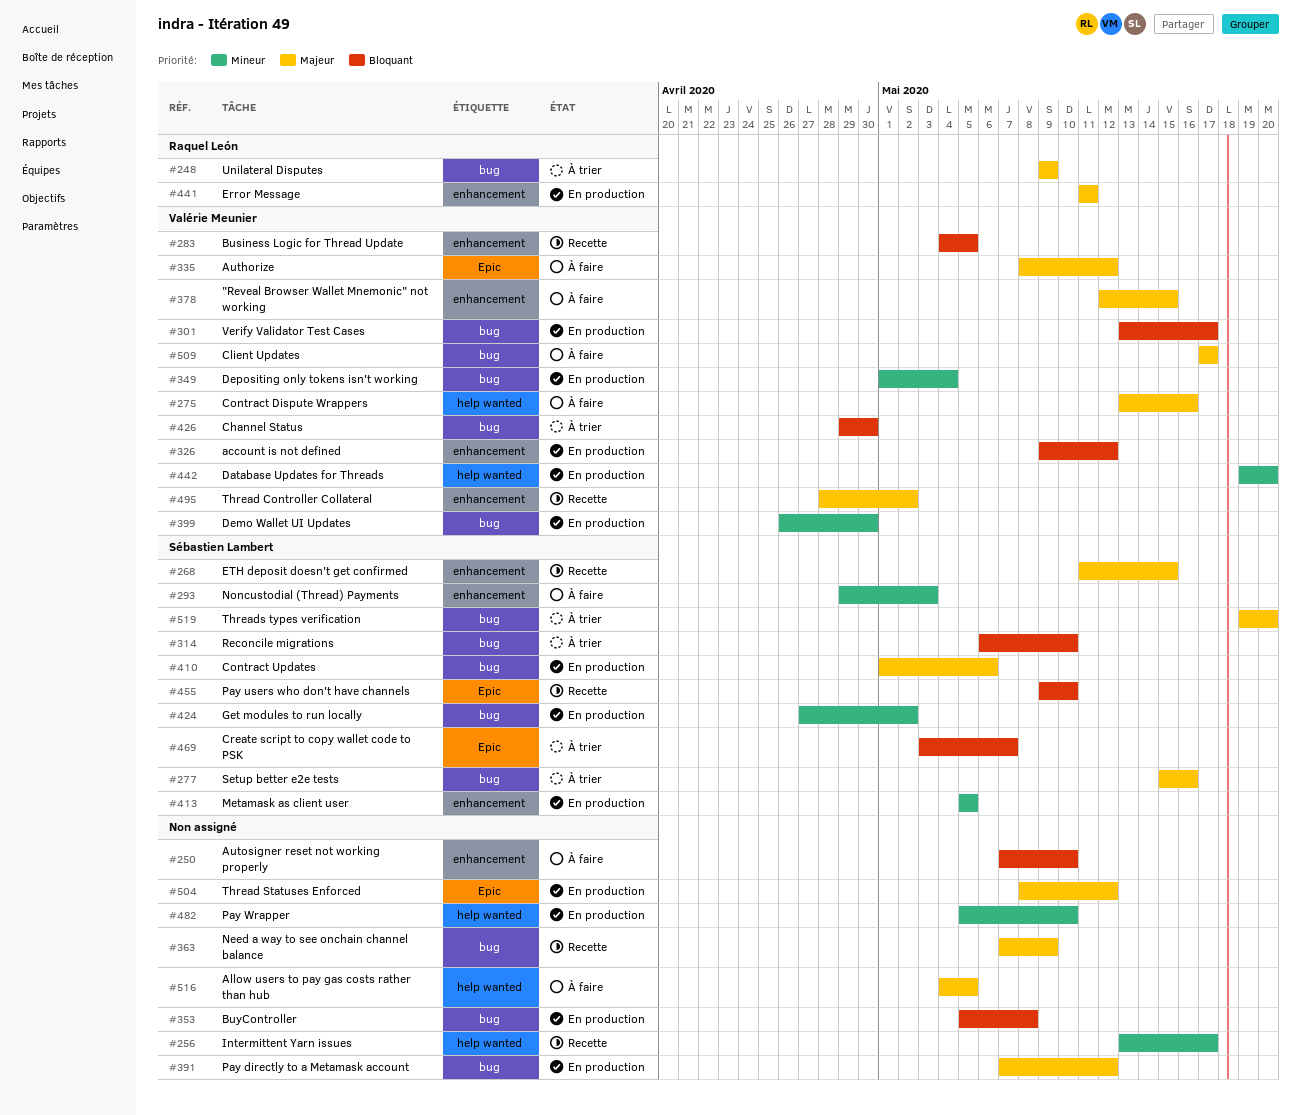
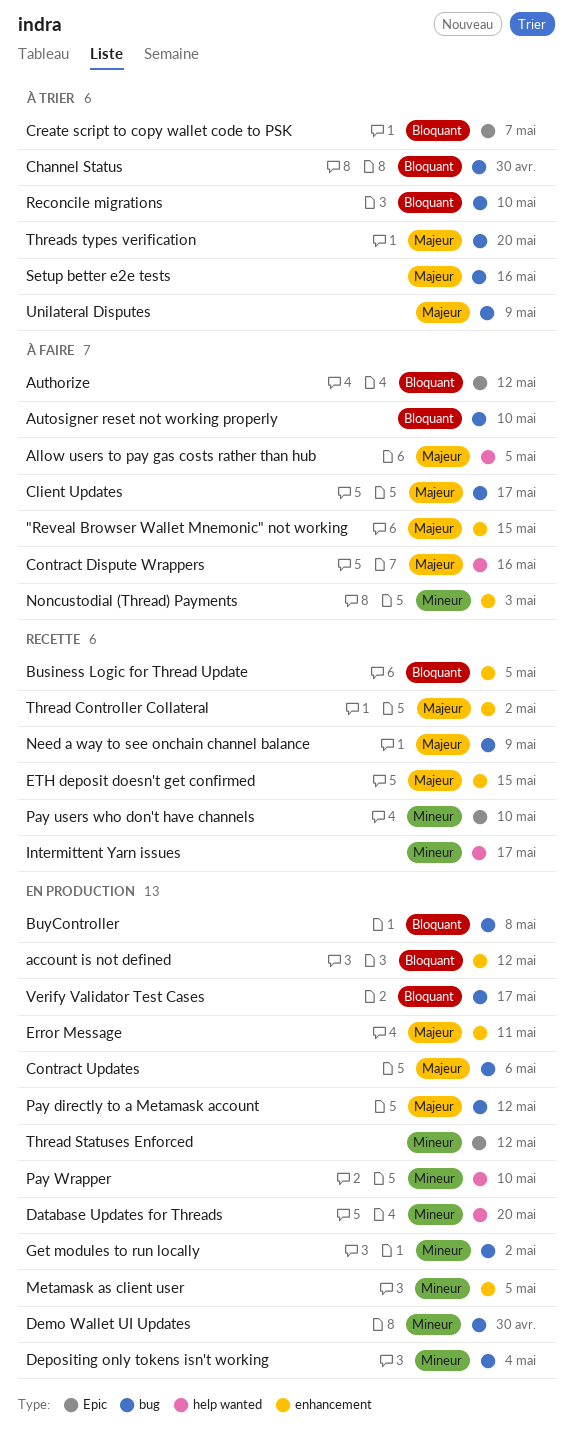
Authorize, priority: Majeur -> Bloquant
Autosigner reset not working properly, label: enhancement -> bug
Pay users who don't have channels, priority: Bloquant -> Mineur
Thread Statuses Enforced, priority: Majeur -> Mineur

